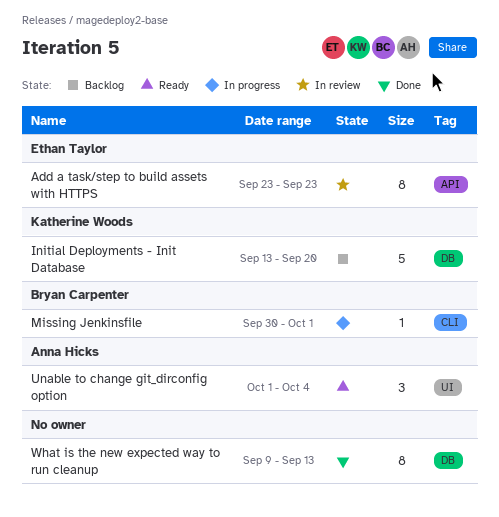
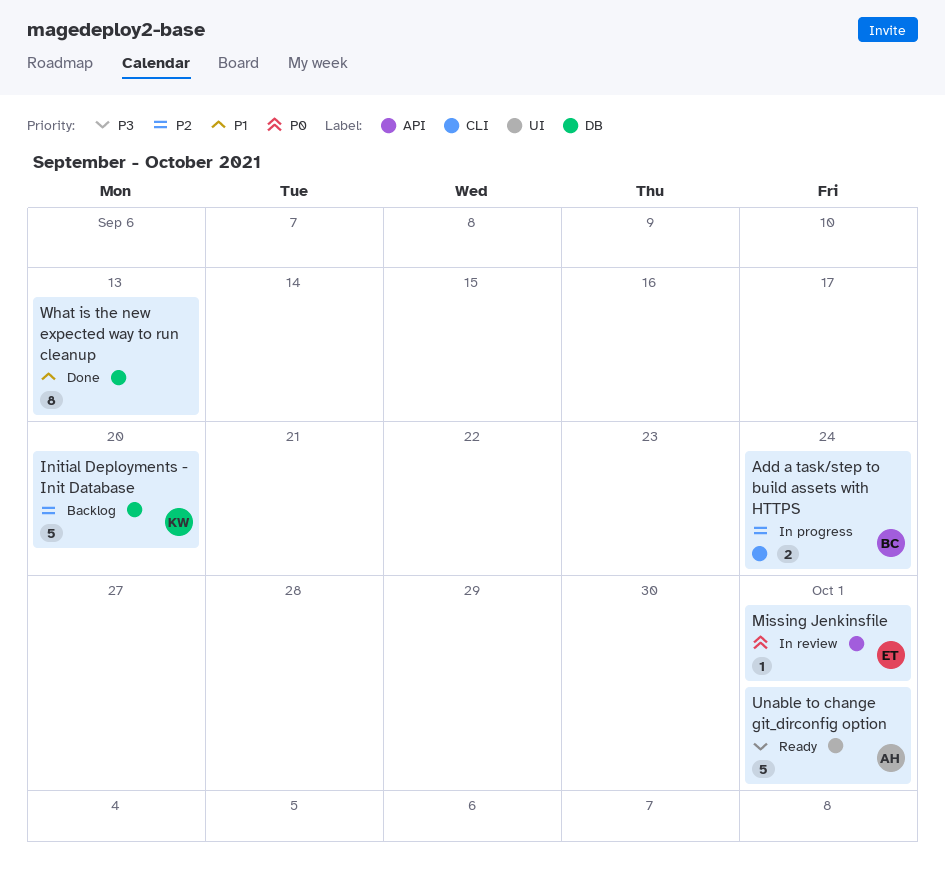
Add a task/step to build assets with HTTPS, status: In review -> In progress
Add a task/step to build assets with HTTPS, owner: Ethan Taylor -> Bryan Carpenter
Add a task/step to build assets with HTTPS, label: API -> CLI
Add a task/step to build assets with HTTPS, estimate: 8 -> 2
Add a task/step to build assets with HTTPS, due: Sep 23 -> Sep 24
Missing Jenkinsfile, status: In progress -> In review
Missing Jenkinsfile, owner: Bryan Carpenter -> Ethan Taylor
Missing Jenkinsfile, label: CLI -> API
Unable to change git_dirconfig option, estimate: 3 -> 5
Unable to change git_dirconfig option, due: Oct 4 -> Oct 1

